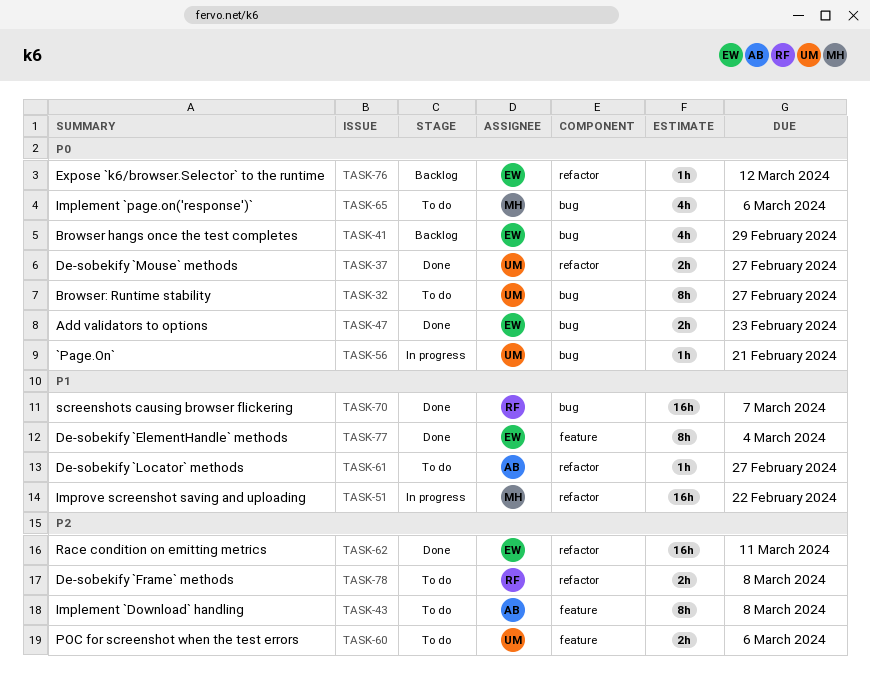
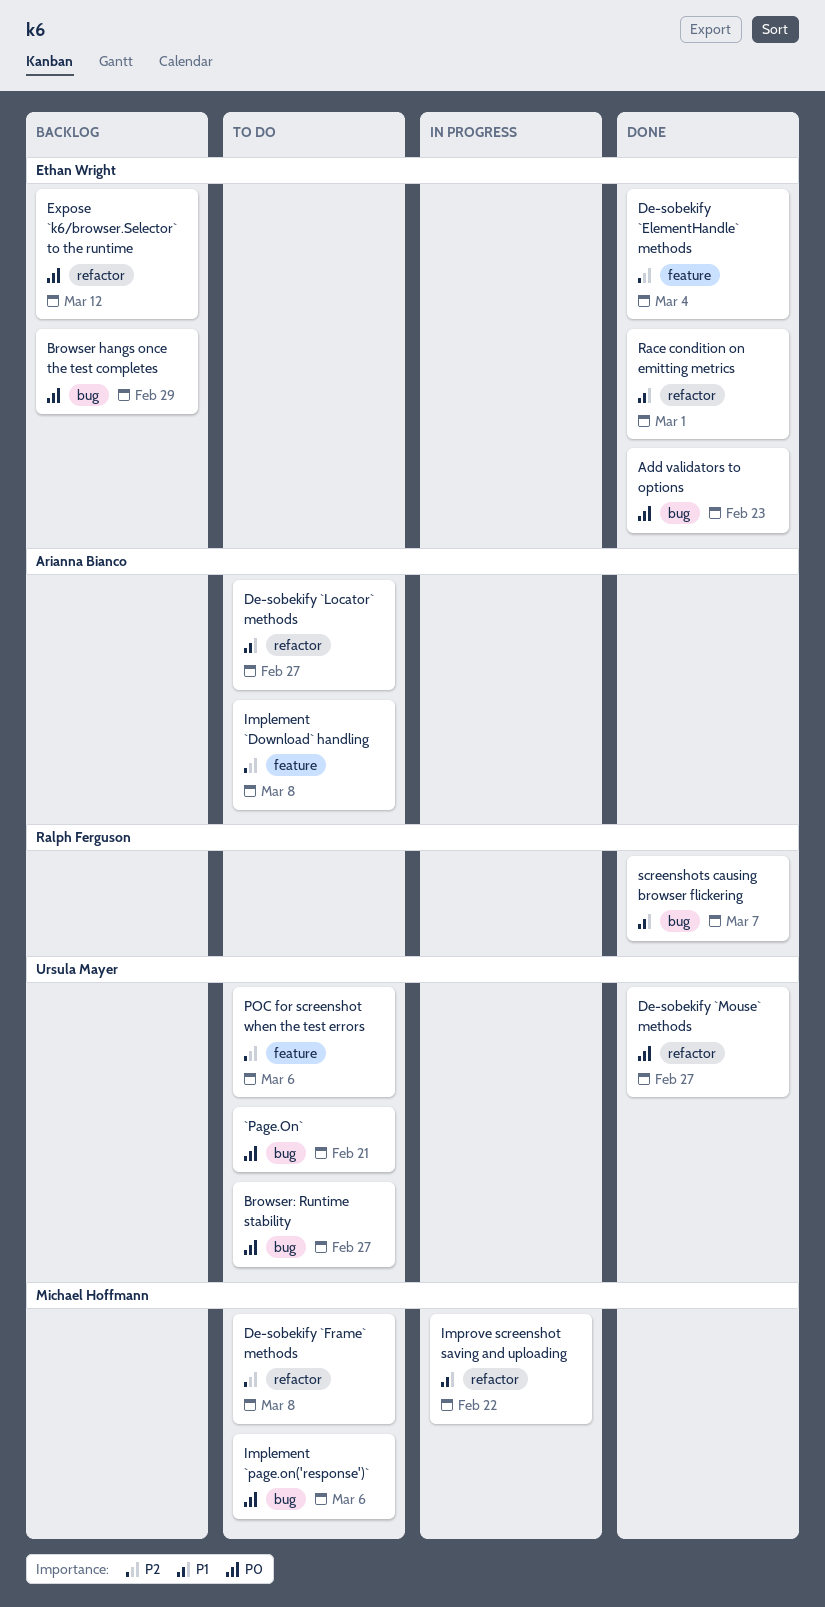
`Page.On`, status: In progress -> To do
De-sobekify `ElementHandle` methods, priority: P1 -> P2
De-sobekify `Frame` methods, owner: Ralph Ferguson -> Michael Hoffmann
Race condition on emitting metrics, priority: P2 -> P1
Race condition on emitting metrics, due: Mar 11 -> Mar 1

